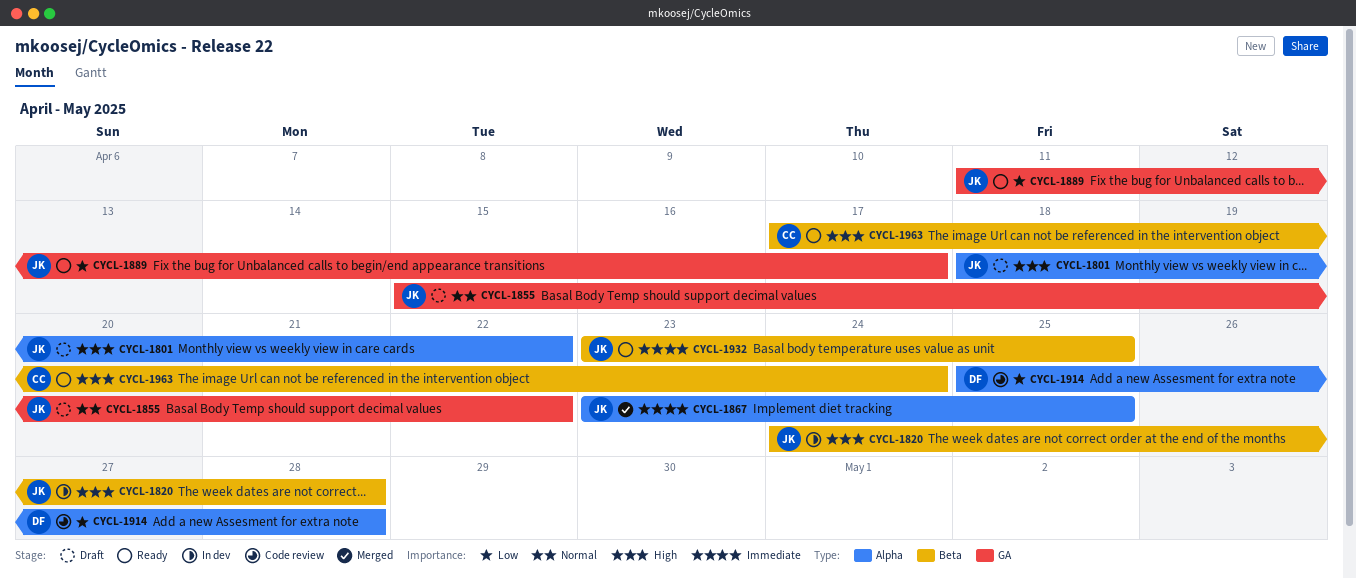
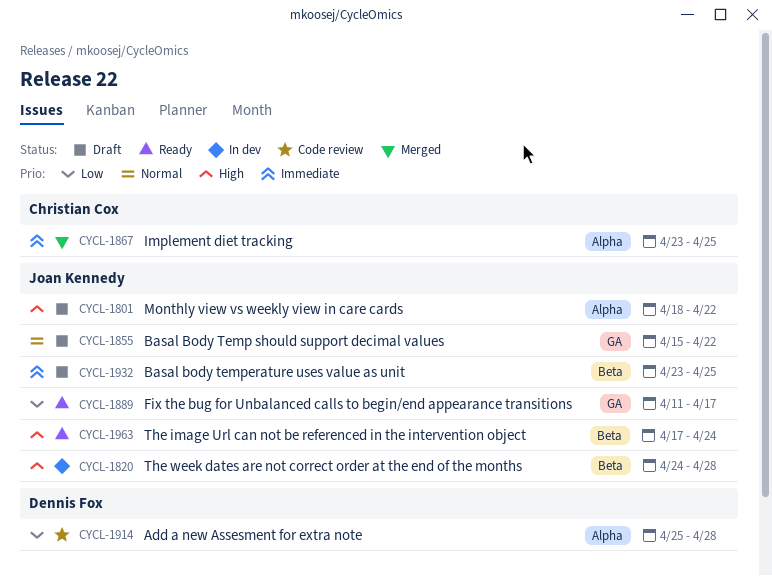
CYCL-1867, owner: Joan Kennedy -> Christian Cox
CYCL-1932, status: Ready -> Draft
CYCL-1963, owner: Christian Cox -> Joan Kennedy

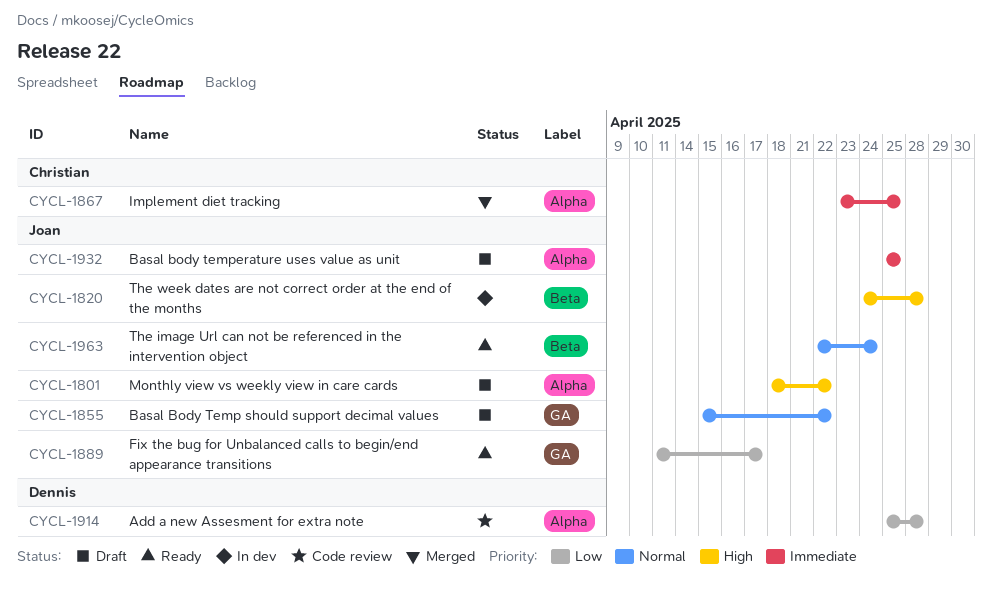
CYCL-1932, label: Beta -> Alpha
CYCL-1932, start: Apr 23 -> Apr 25
CYCL-1963, priority: High -> Normal
CYCL-1963, start: Apr 17 -> Apr 22

